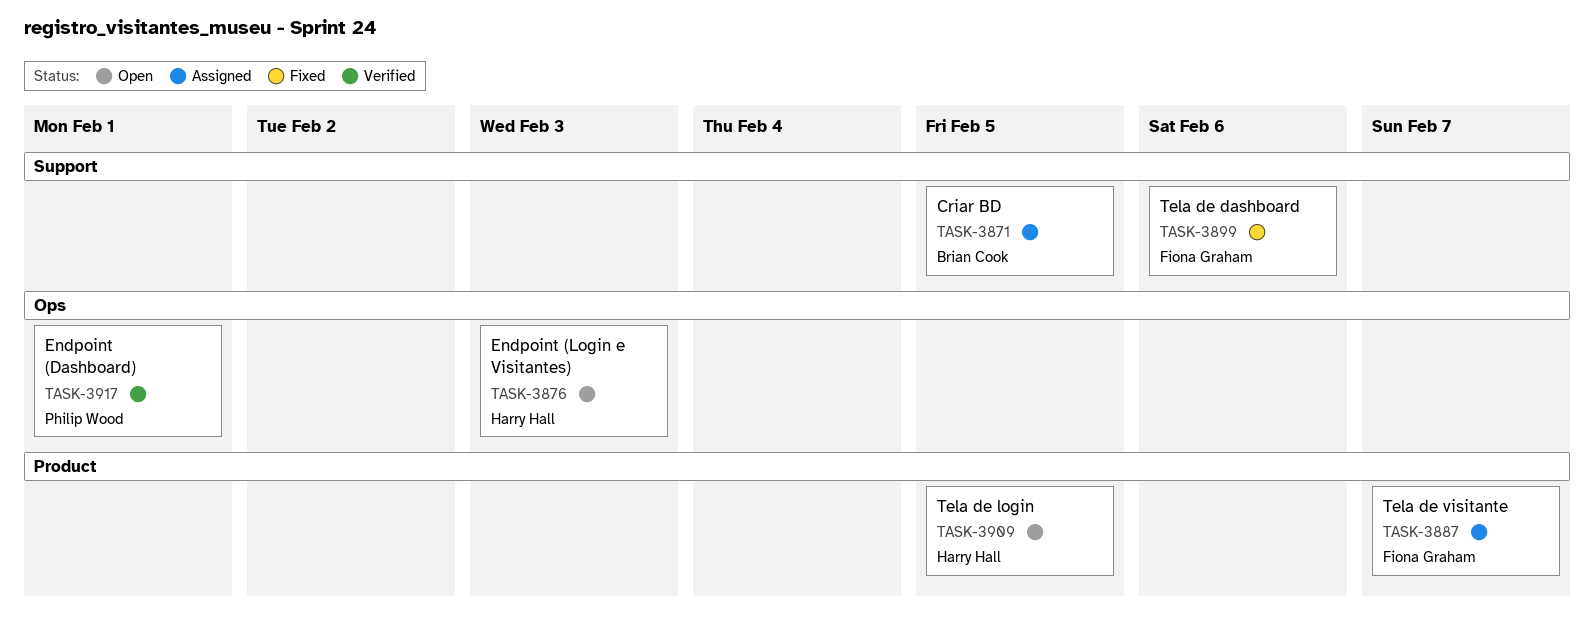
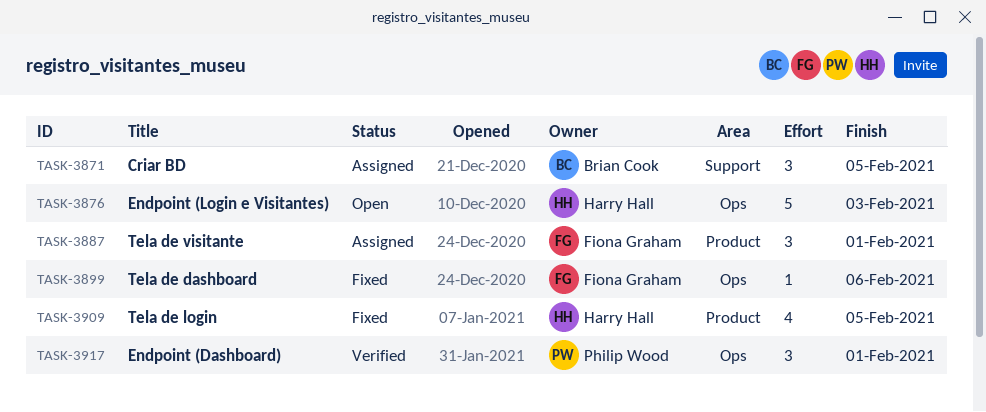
TASK-3887, due: Feb 7 -> Feb 1
TASK-3899, label: Support -> Ops
TASK-3909, status: Open -> Fixed

